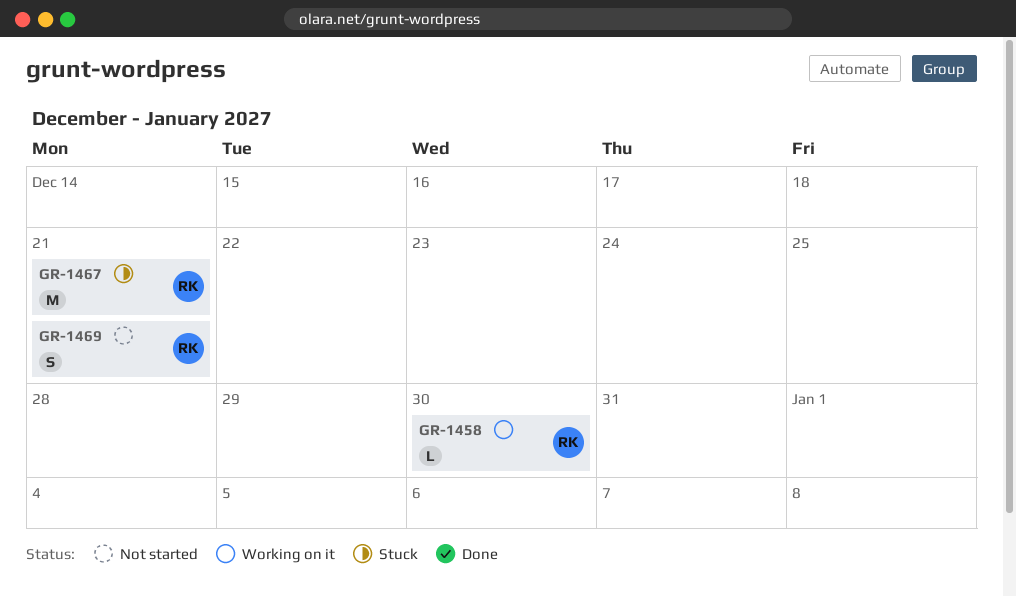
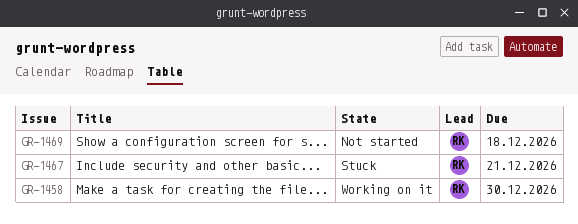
GR-1469, due: Dec 21 -> Dec 18

